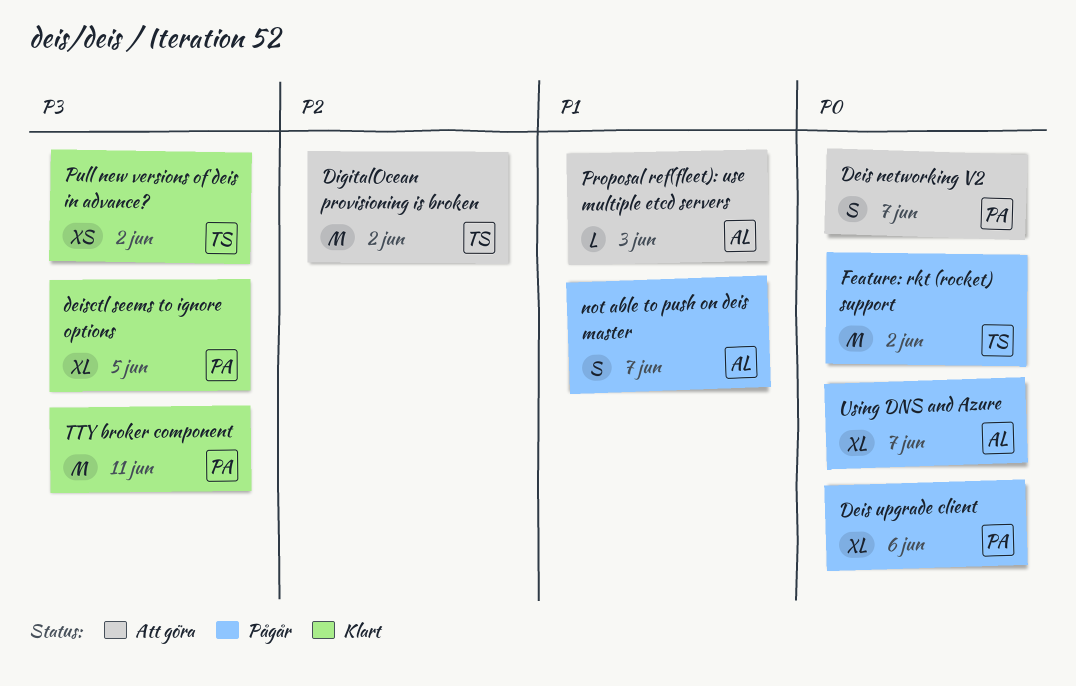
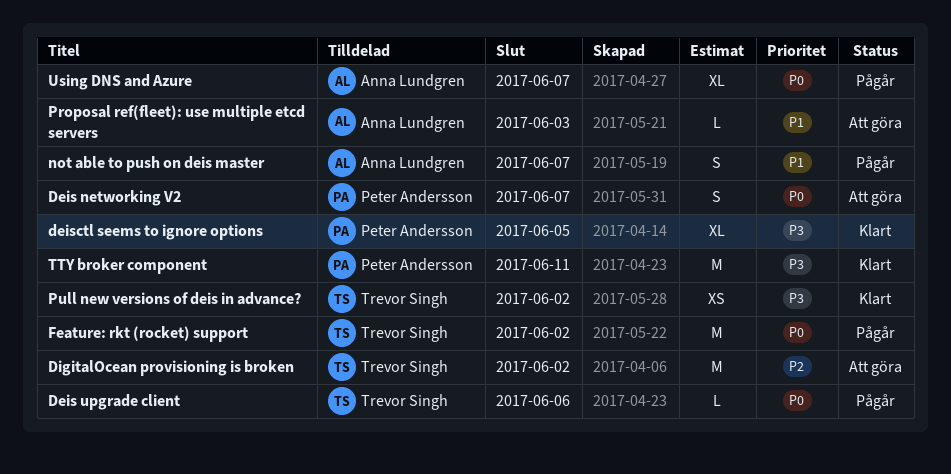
Deis upgrade client, owner: Peter Andersson -> Trevor Singh
Deis upgrade client, estimate: XL -> L

